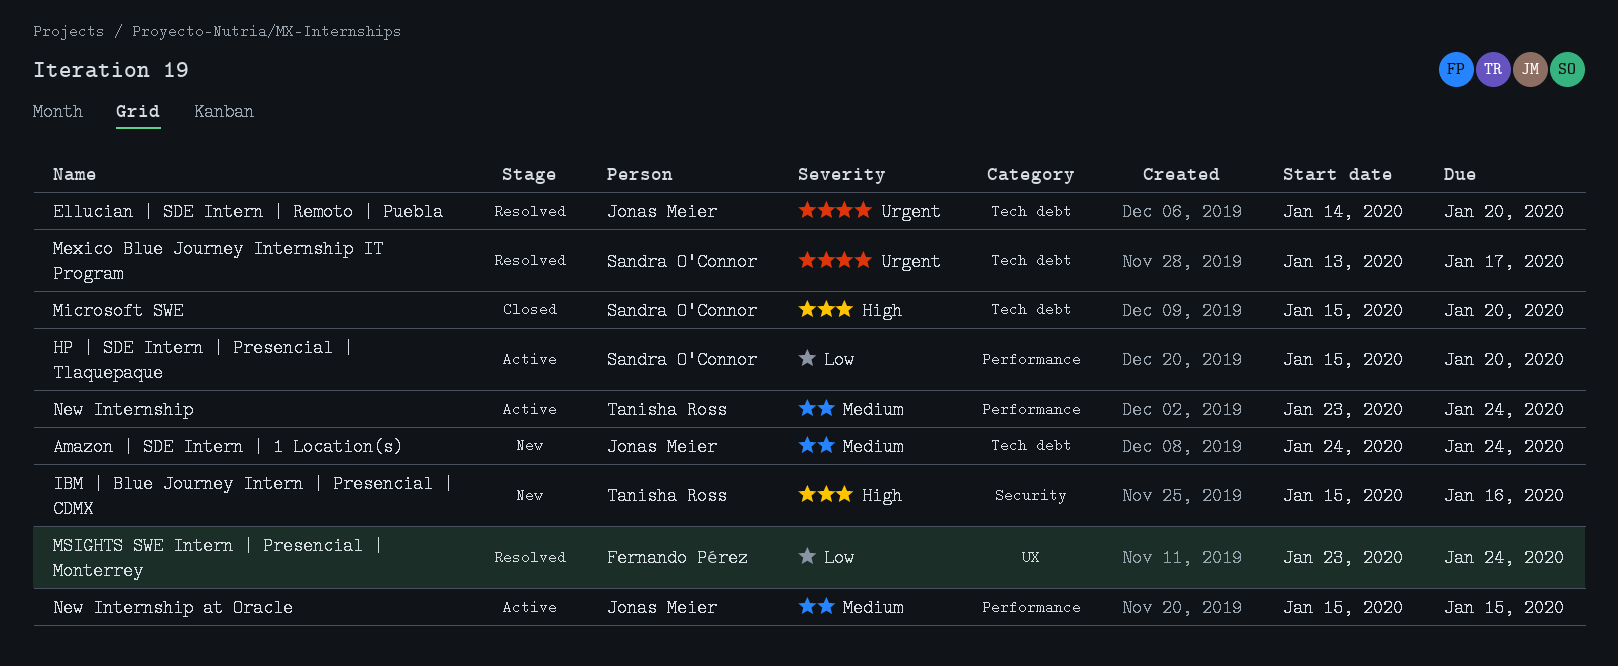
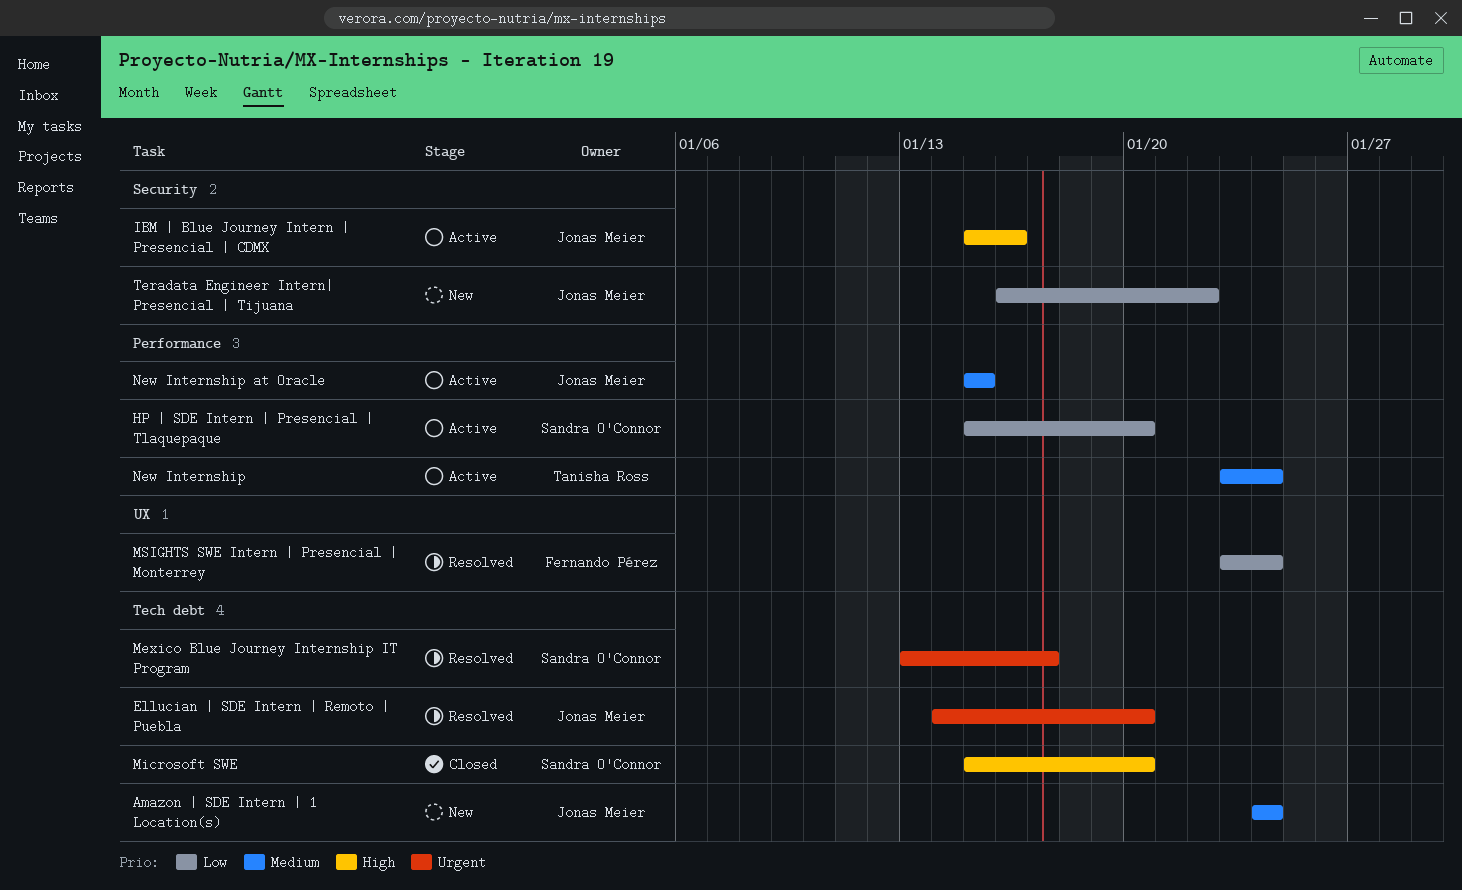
IBM | Blue Journey Intern | Presencial | CDMX, status: New -> Active
IBM | Blue Journey Intern | Presencial | CDMX, owner: Tanisha Ross -> Jonas Meier
Teradata Engineer Intern| Presencial | Tijuana: none -> present

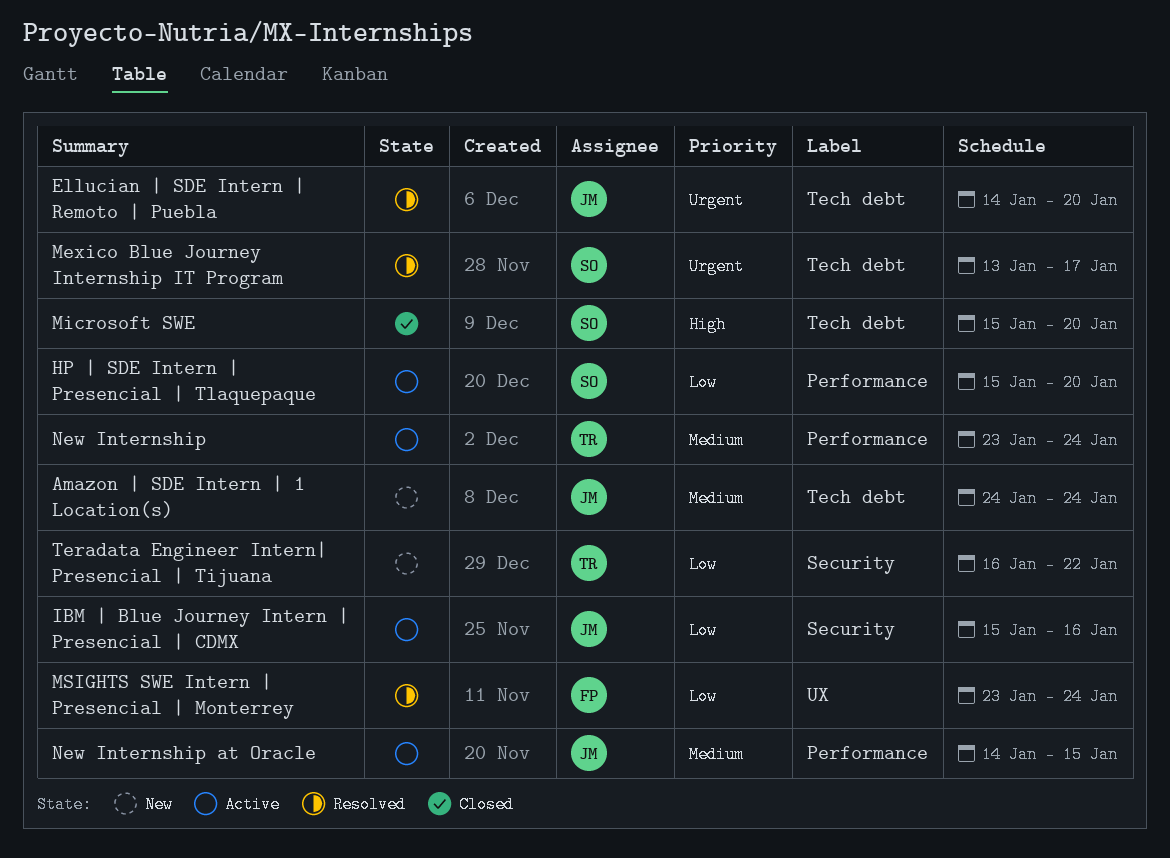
IBM | Blue Journey Intern | Presencial | CDMX, priority: High -> Low
New Internship at Oracle, start: Jan 15 -> Jan 14
Teradata Engineer Intern| Presencial | Tijuana, owner: Jonas Meier -> Tanisha Ross

